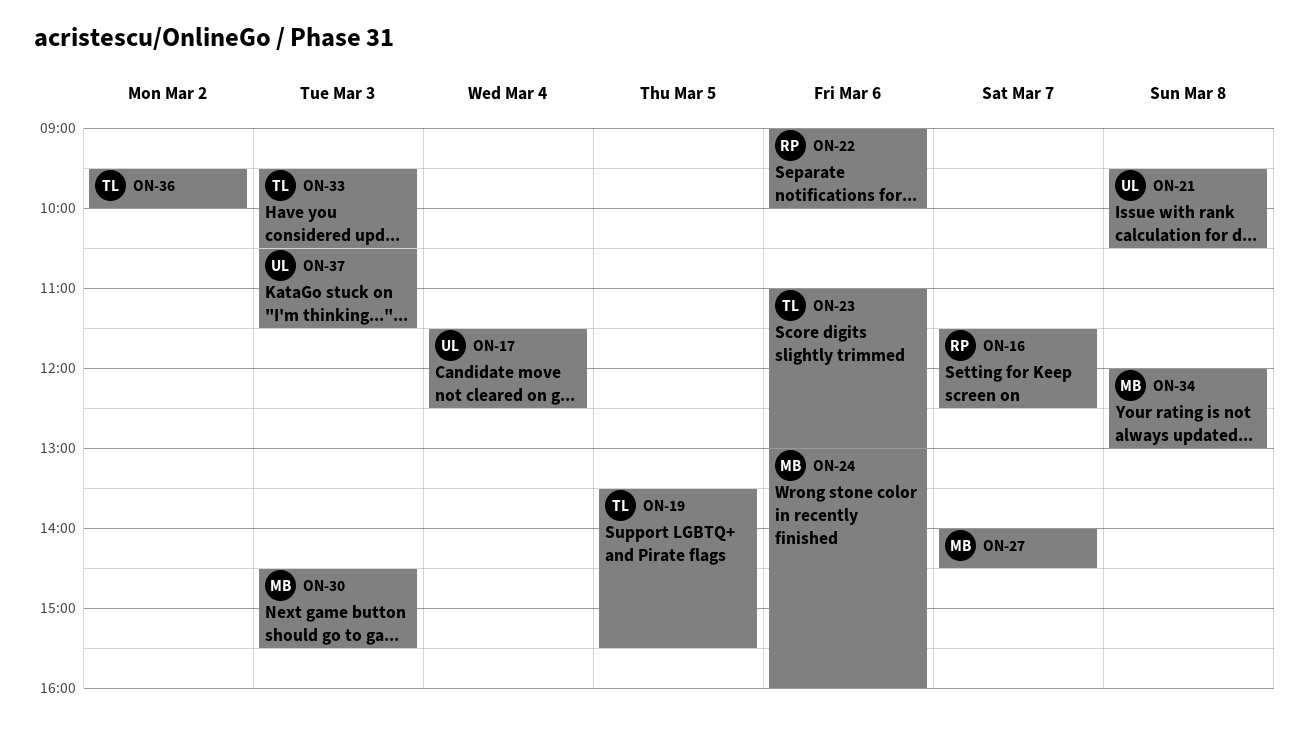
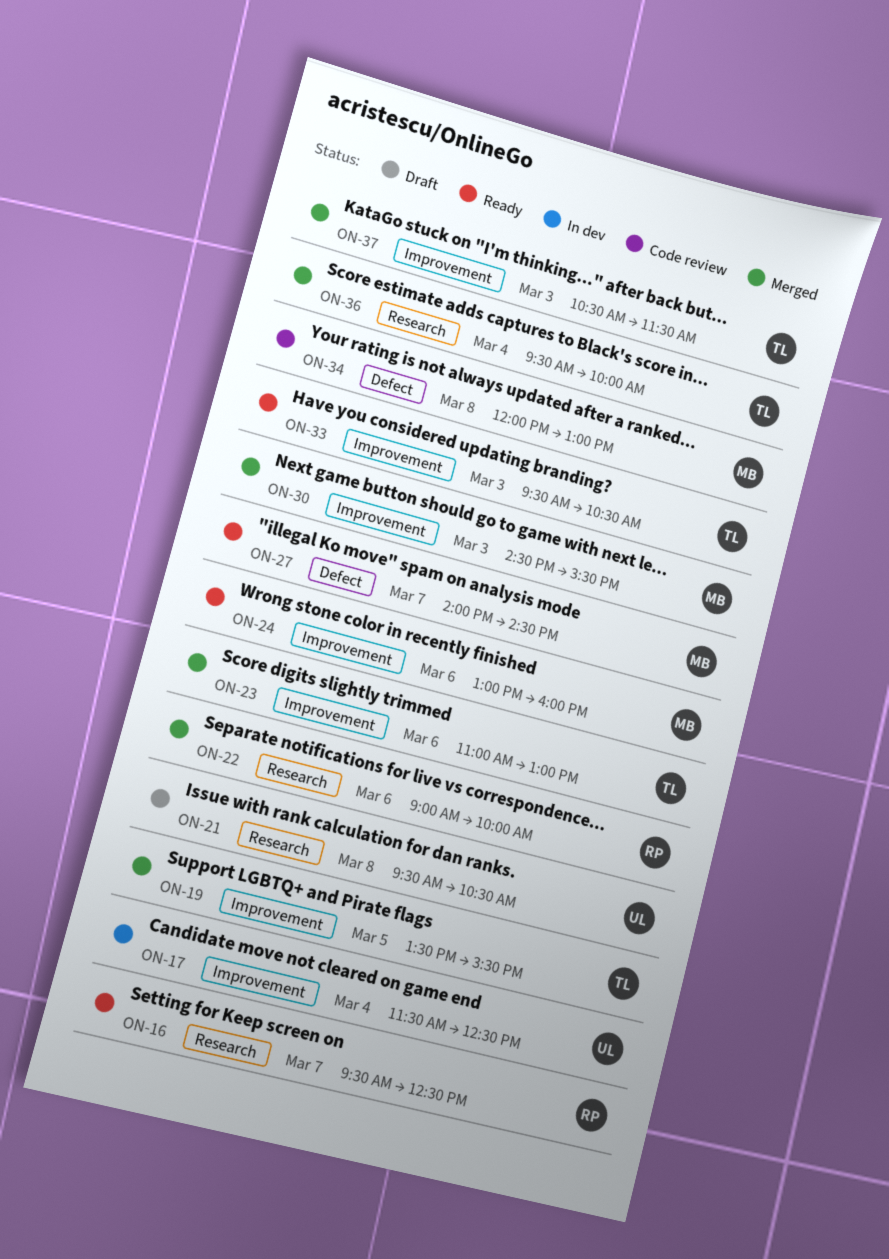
ON-16, begins: 11:30 -> 09:30
ON-36, day: Mar 2 -> Mar 4
ON-37, owner: UL -> TL

